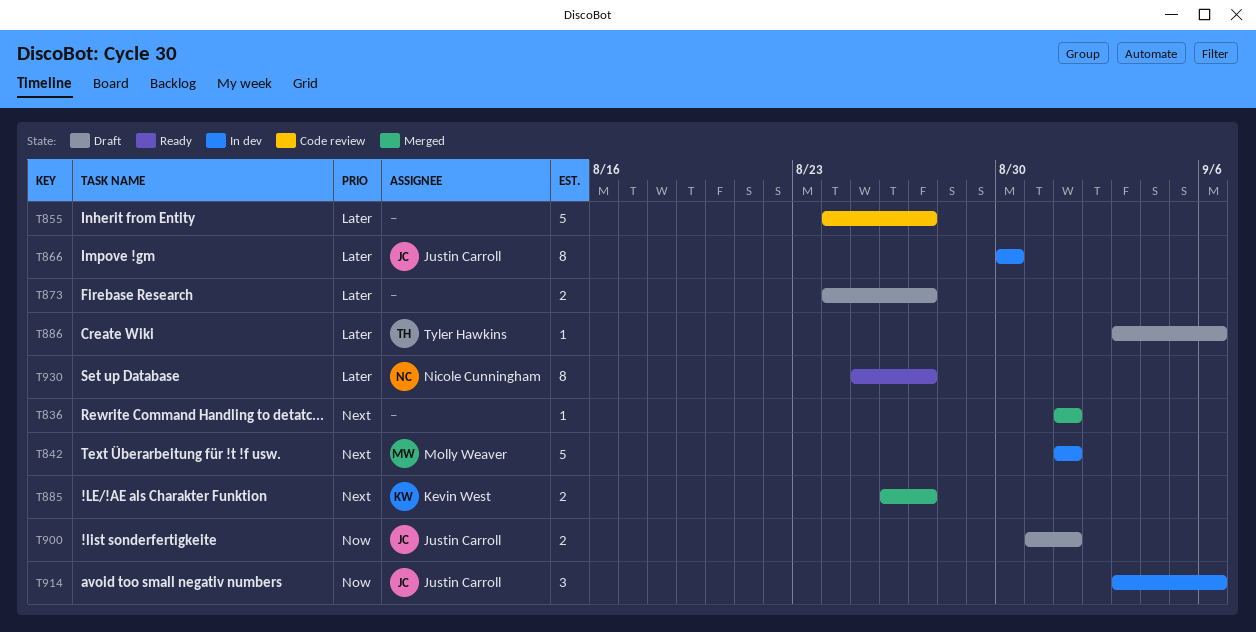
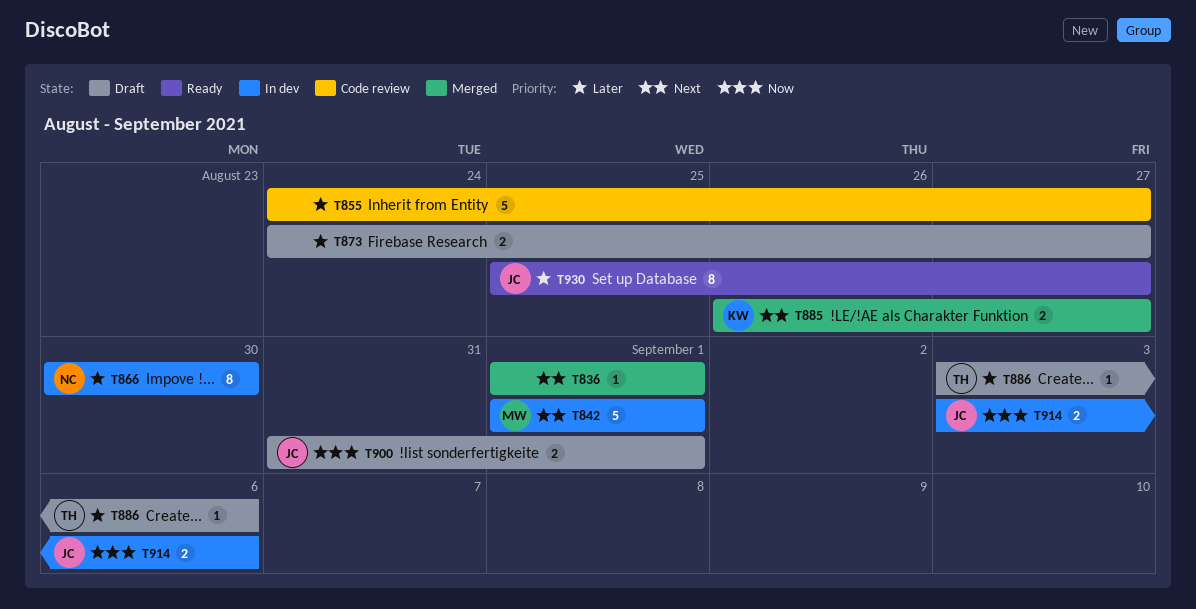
T866, owner: Justin Carroll -> Nicole Cunningham
T914, estimate: 3 -> 2
T930, owner: Nicole Cunningham -> Justin Carroll

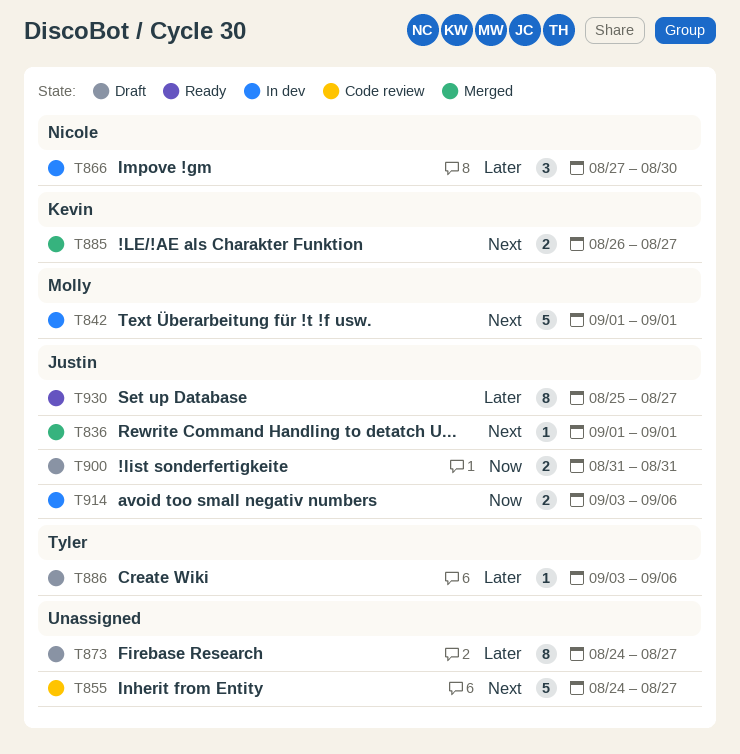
T836, owner: none -> Justin
T855, priority: Later -> Next
T866, estimate: 8 -> 3
T866, start: Aug 30 -> Aug 27
T873, estimate: 2 -> 8
T900, due: Sep 1 -> Aug 31

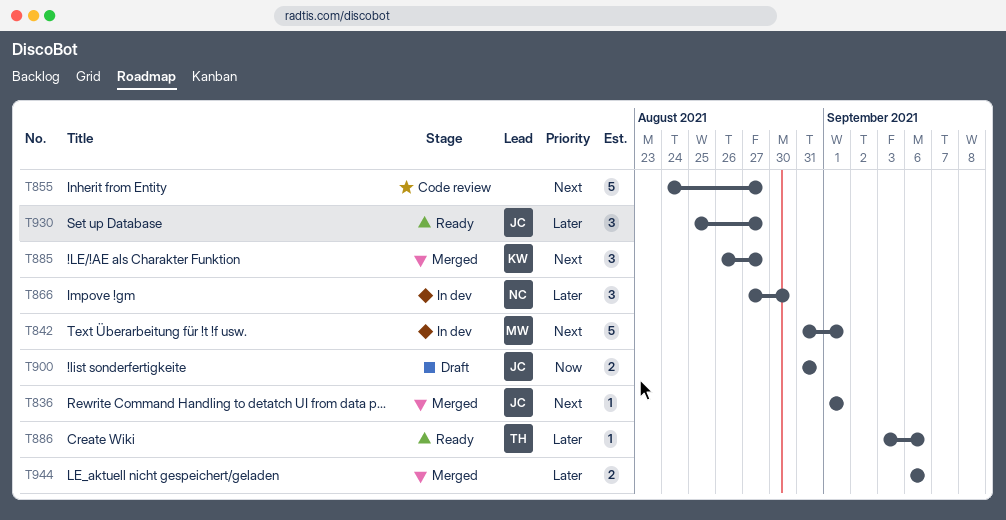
T842, start: Sep 1 -> Aug 31
T873: present -> none
T885, estimate: 2 -> 3
T886, status: Draft -> Ready
T914: present -> none
T930, estimate: 8 -> 3
T944: none -> present

